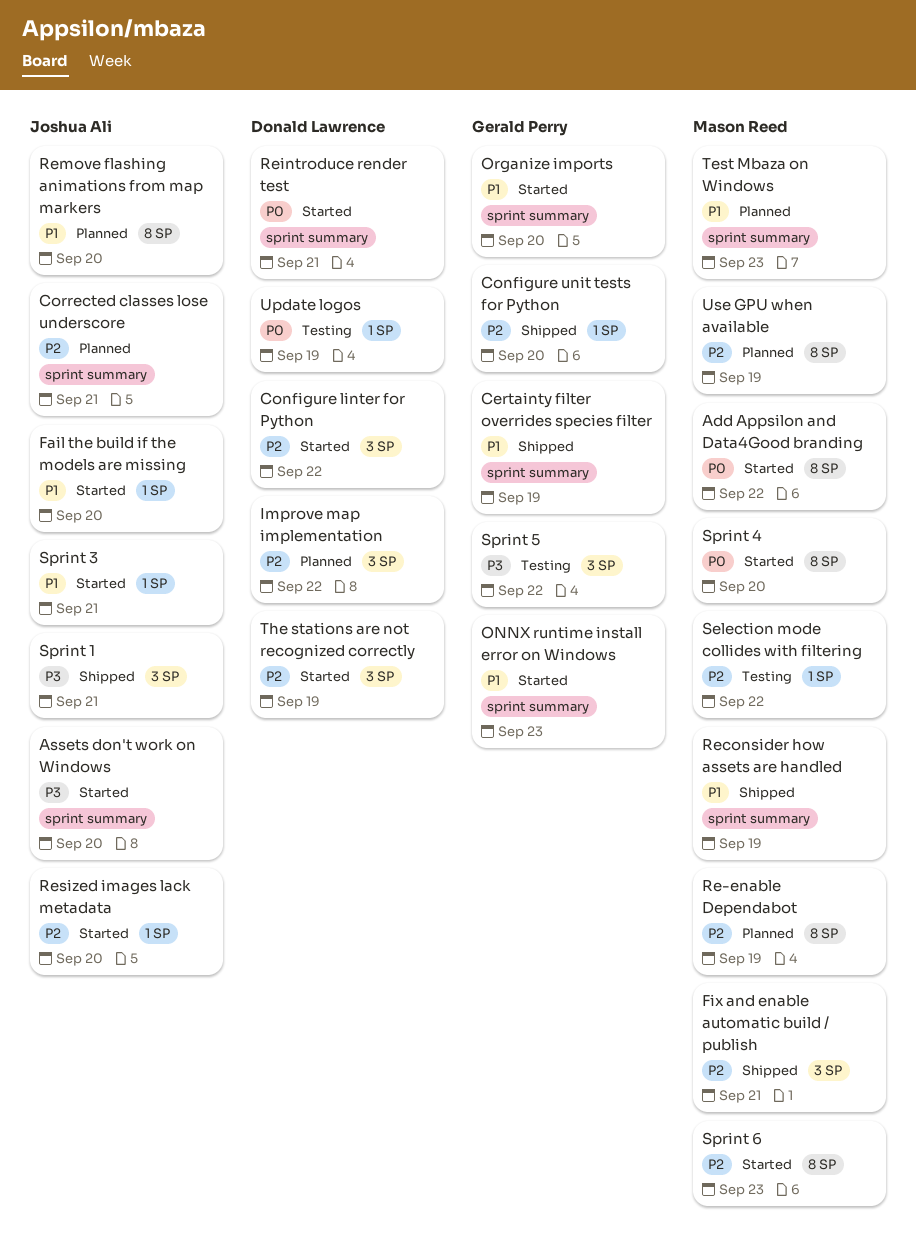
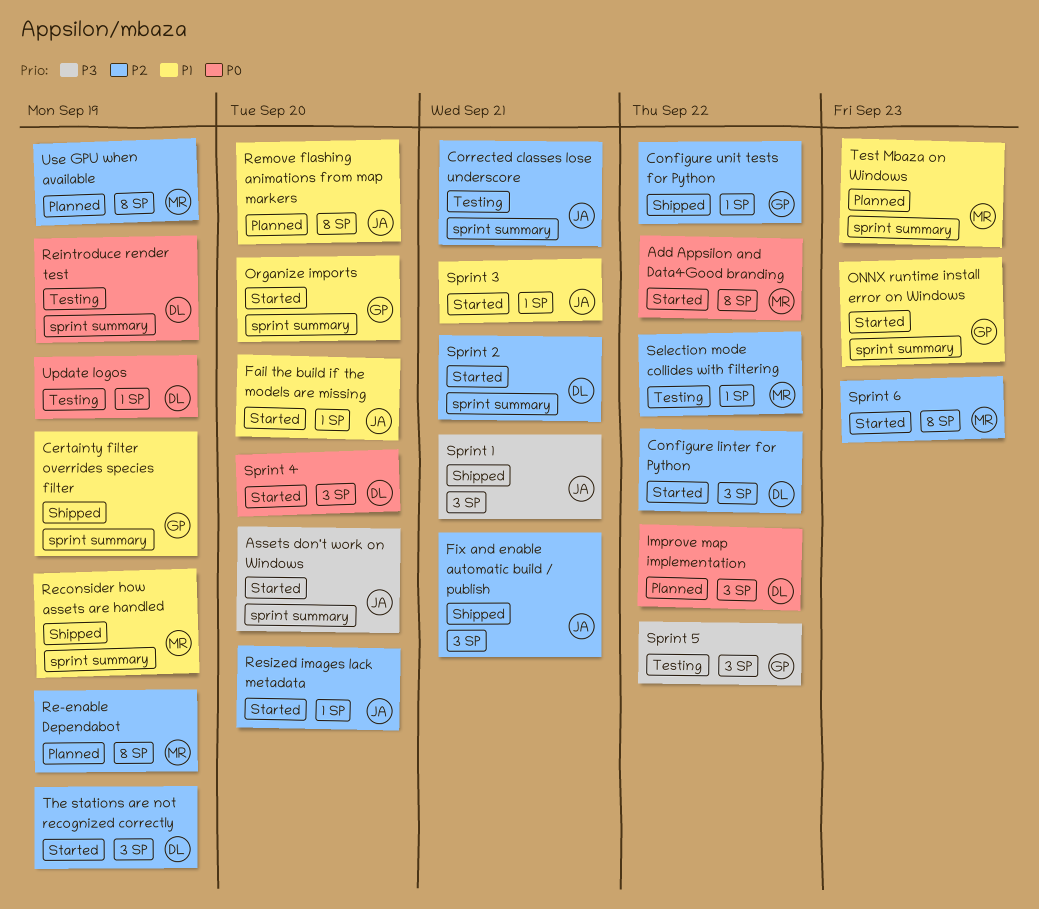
Configure unit tests for Python, due: Sep 20 -> Sep 22
Corrected classes lose underscore, status: Planned -> Testing
Fix and enable automatic build / publish, owner: Mason Reed -> Joshua Ali
Improve map implementation, priority: P2 -> P0
Reintroduce render test, status: Started -> Testing
Reintroduce render test, due: Sep 21 -> Sep 19
Sprint 2: none -> present
Sprint 4, owner: Mason Reed -> Donald Lawrence
Sprint 4, label: 8 SP -> 3 SP

